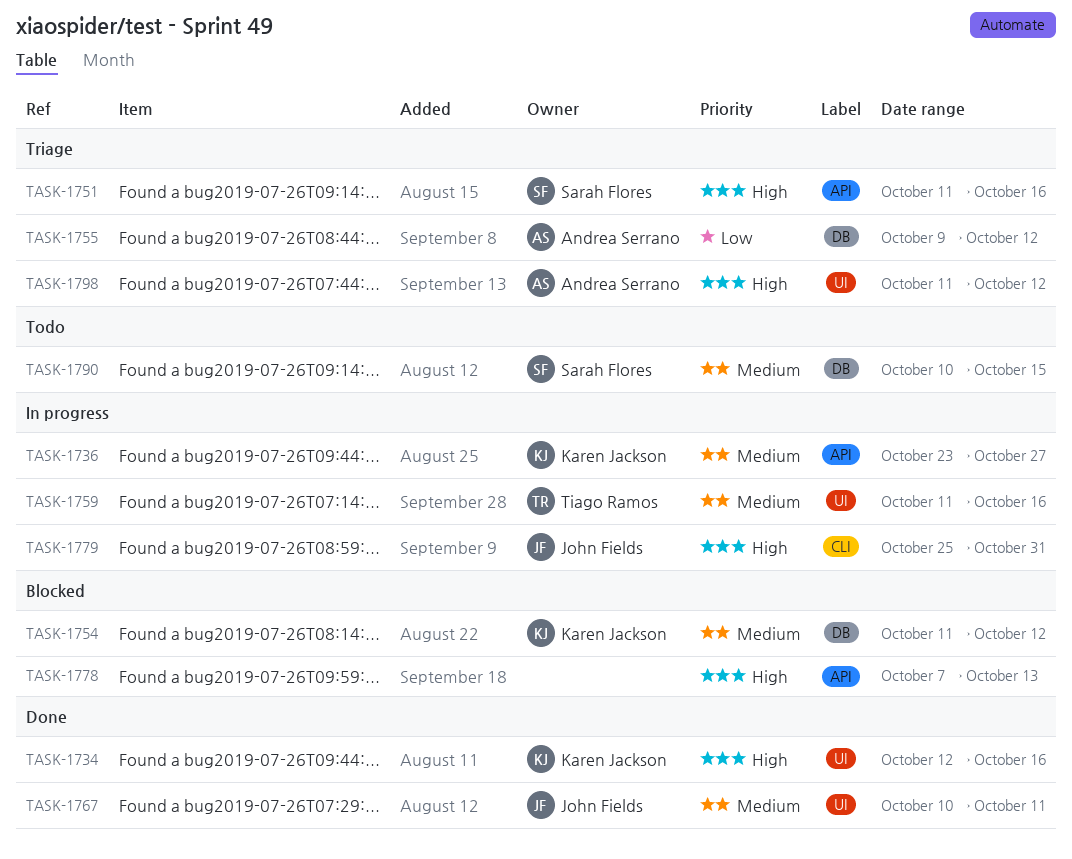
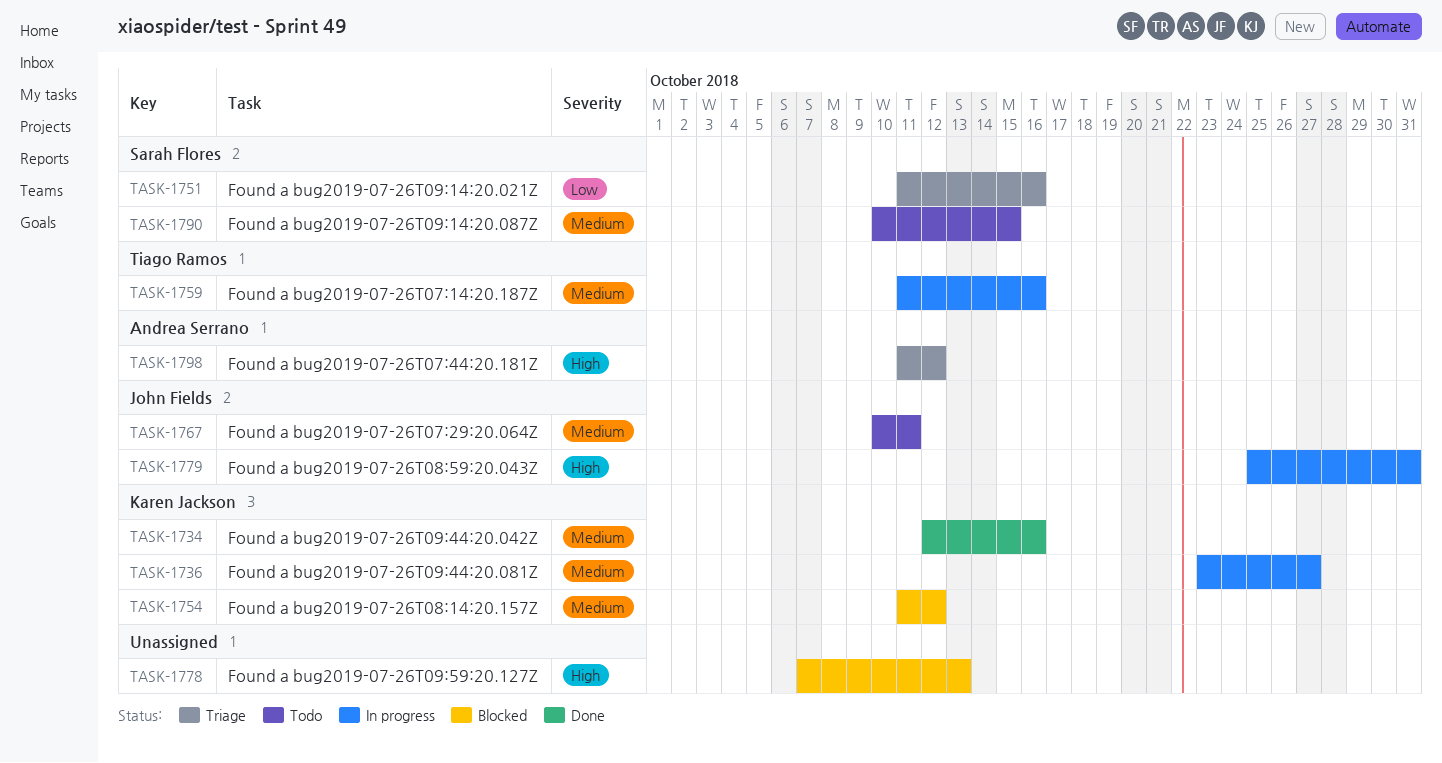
TASK-1734, priority: High -> Medium
TASK-1751, priority: High -> Low
TASK-1755: present -> none
TASK-1767, status: Done -> Todo

